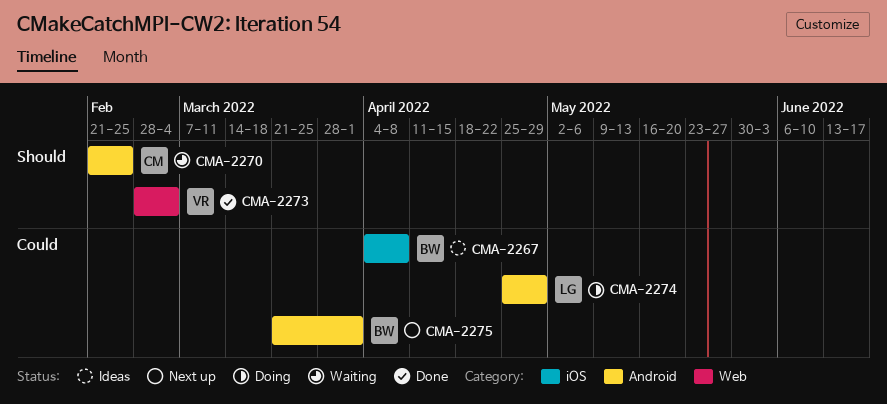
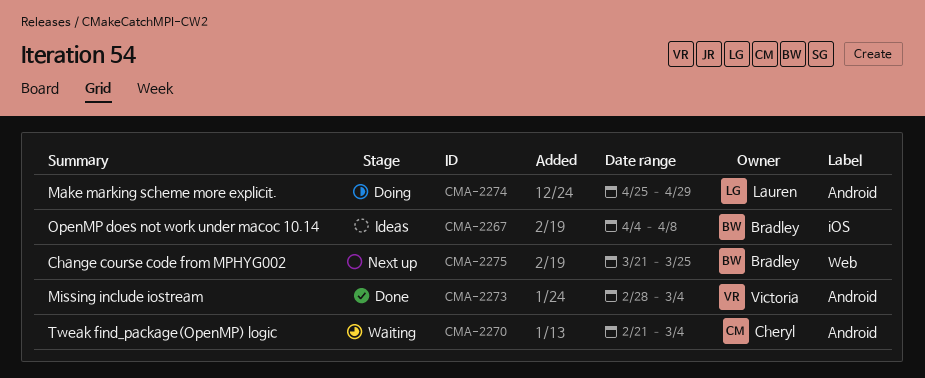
CMA-2270, due: Feb 25 -> Mar 4
CMA-2273, label: Web -> Android
CMA-2275, label: Android -> Web
CMA-2275, due: Apr 1 -> Mar 25

